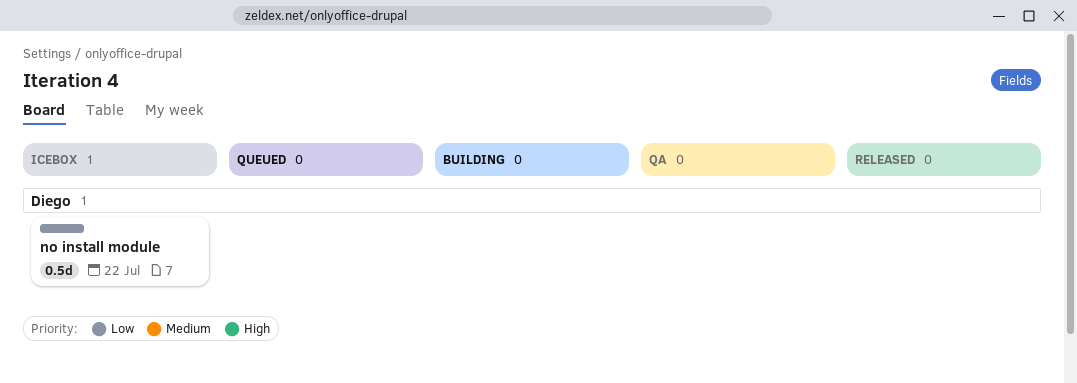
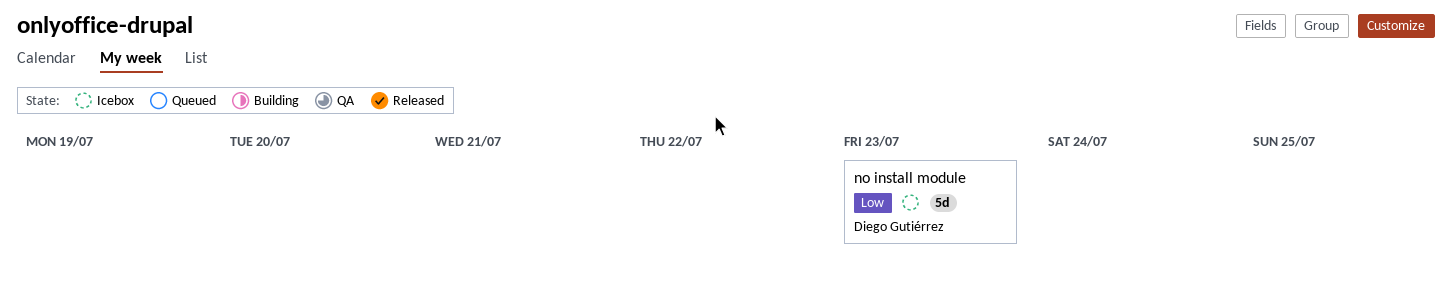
no install module, estimate: 0.5d -> 5d
no install module, due: Jul 22 -> Jul 23

